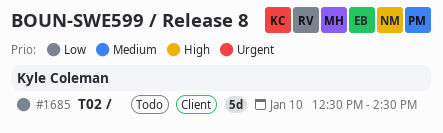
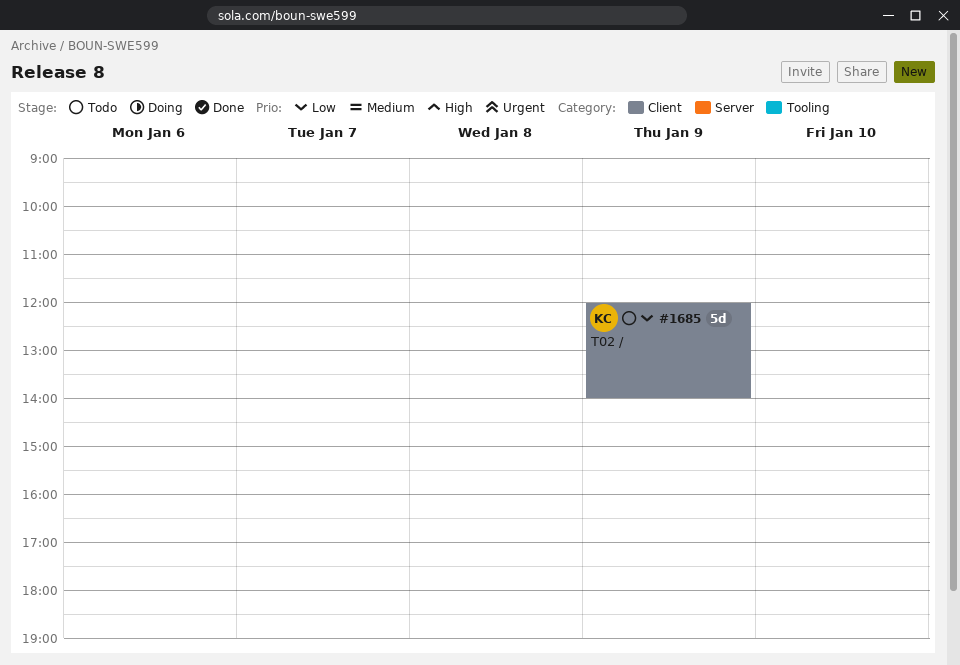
#1685, day: Jan 10 -> Jan 9
#1685, begins: 12:30 -> 12:00
#1685, ends: 14:30 -> 14:00

